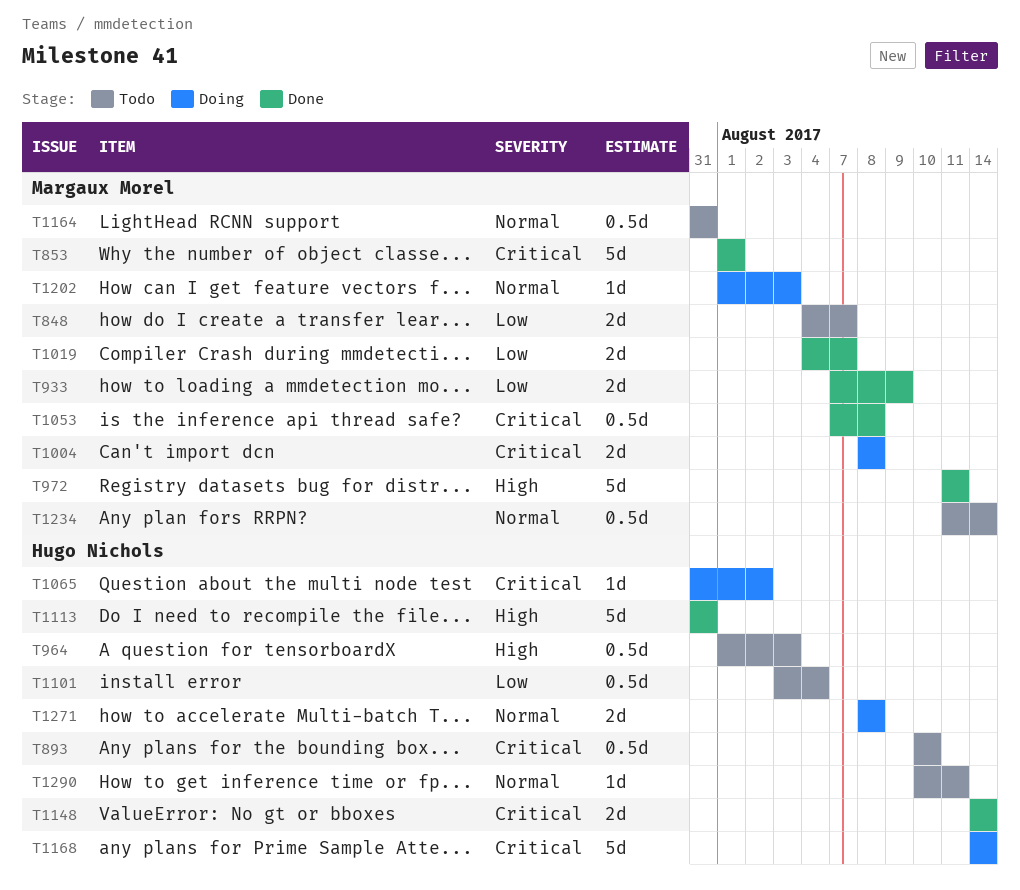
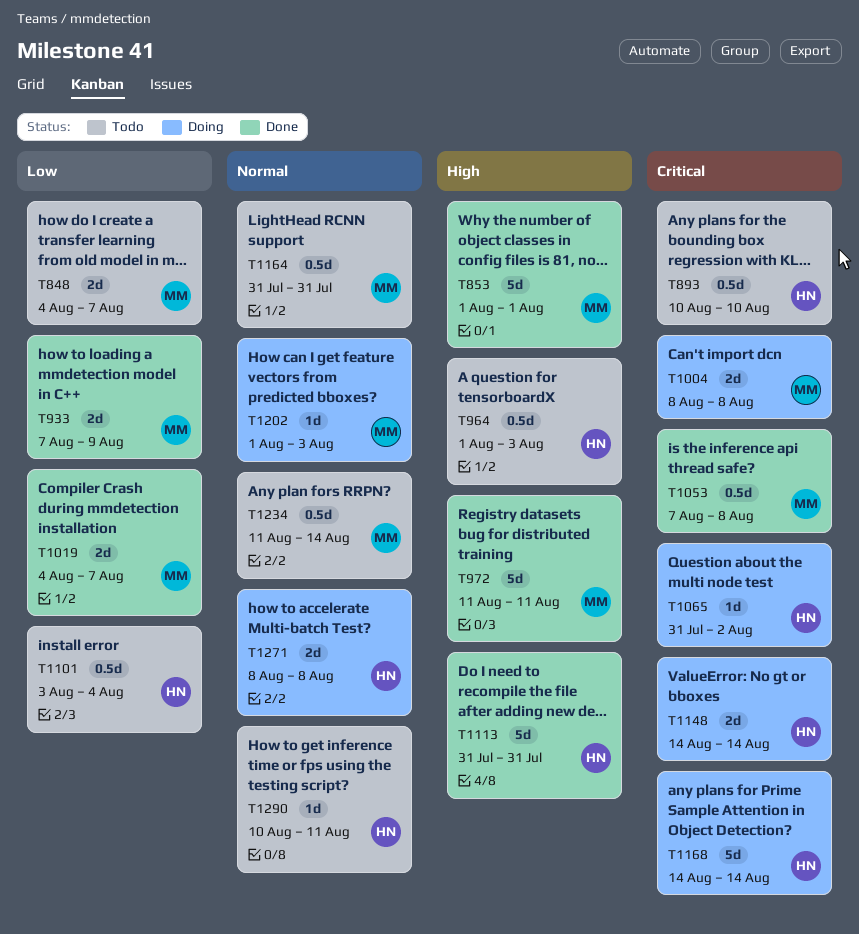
T853, priority: Critical -> High
T1148, status: Done -> Doing

